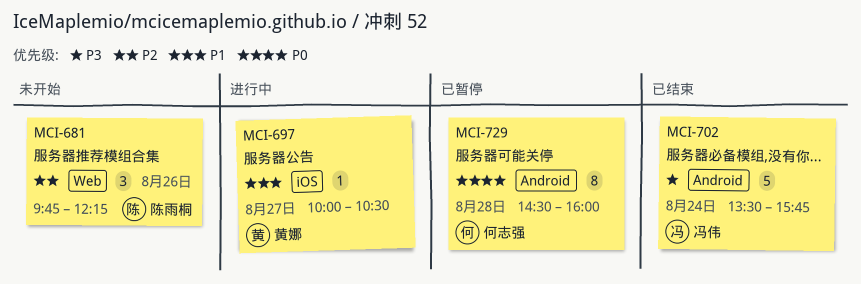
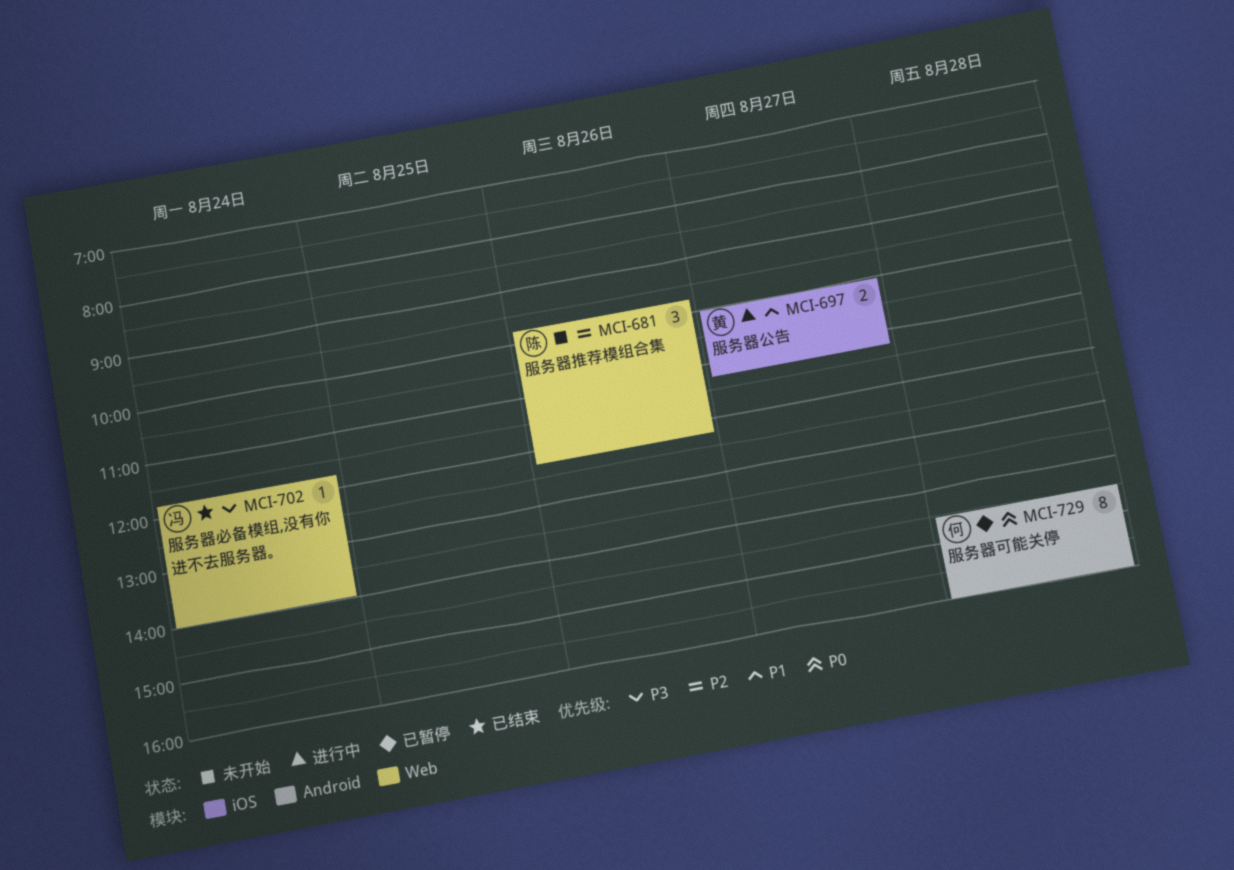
MCI-697, estimate: 1 -> 2
MCI-697, ends: 10:30 -> 11:15
MCI-702, label: Android -> Web
MCI-702, estimate: 5 -> 1
MCI-702, begins: 13:30 -> 11:45
MCI-702, ends: 15:45 -> 14:00

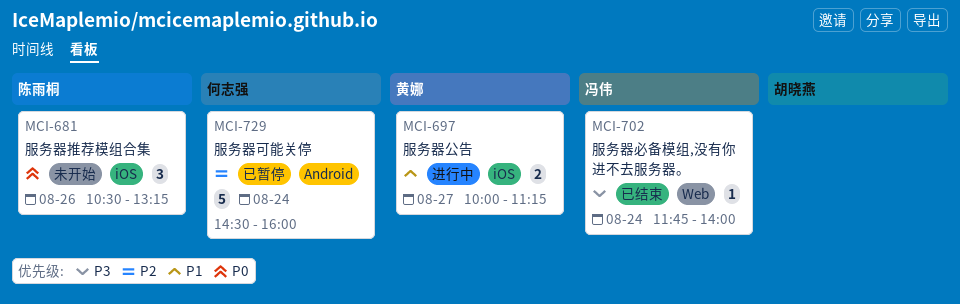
MCI-681, priority: P2 -> P0
MCI-681, label: Web -> iOS
MCI-681, begins: 09:45 -> 10:30
MCI-681, ends: 12:15 -> 13:15
MCI-729, priority: P0 -> P2
MCI-729, estimate: 8 -> 5
MCI-729, day: Aug 28 -> Aug 24

